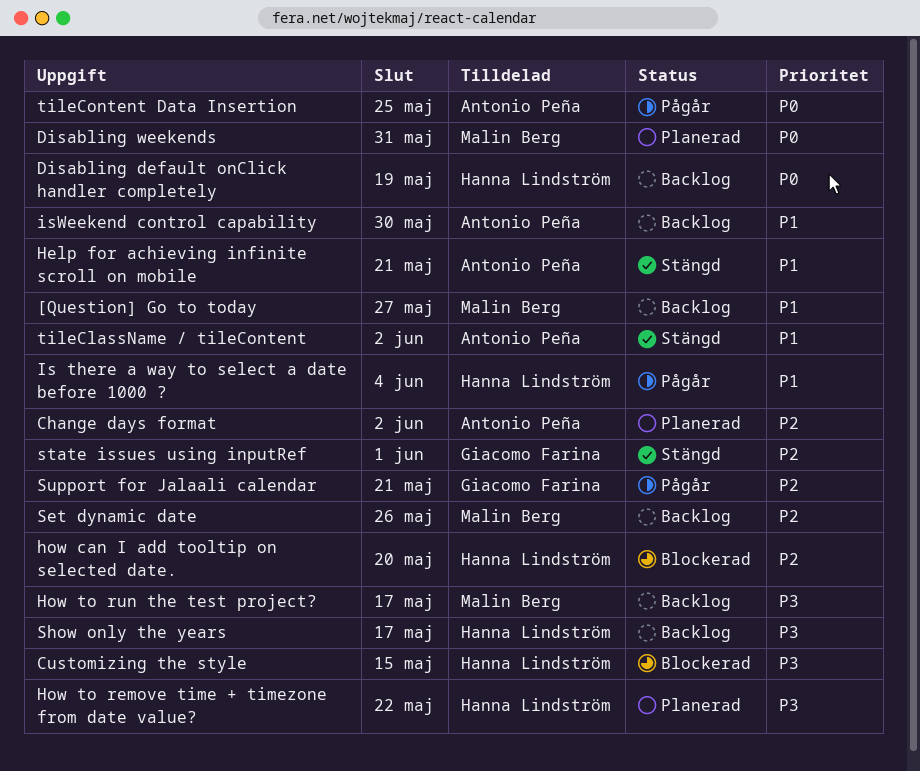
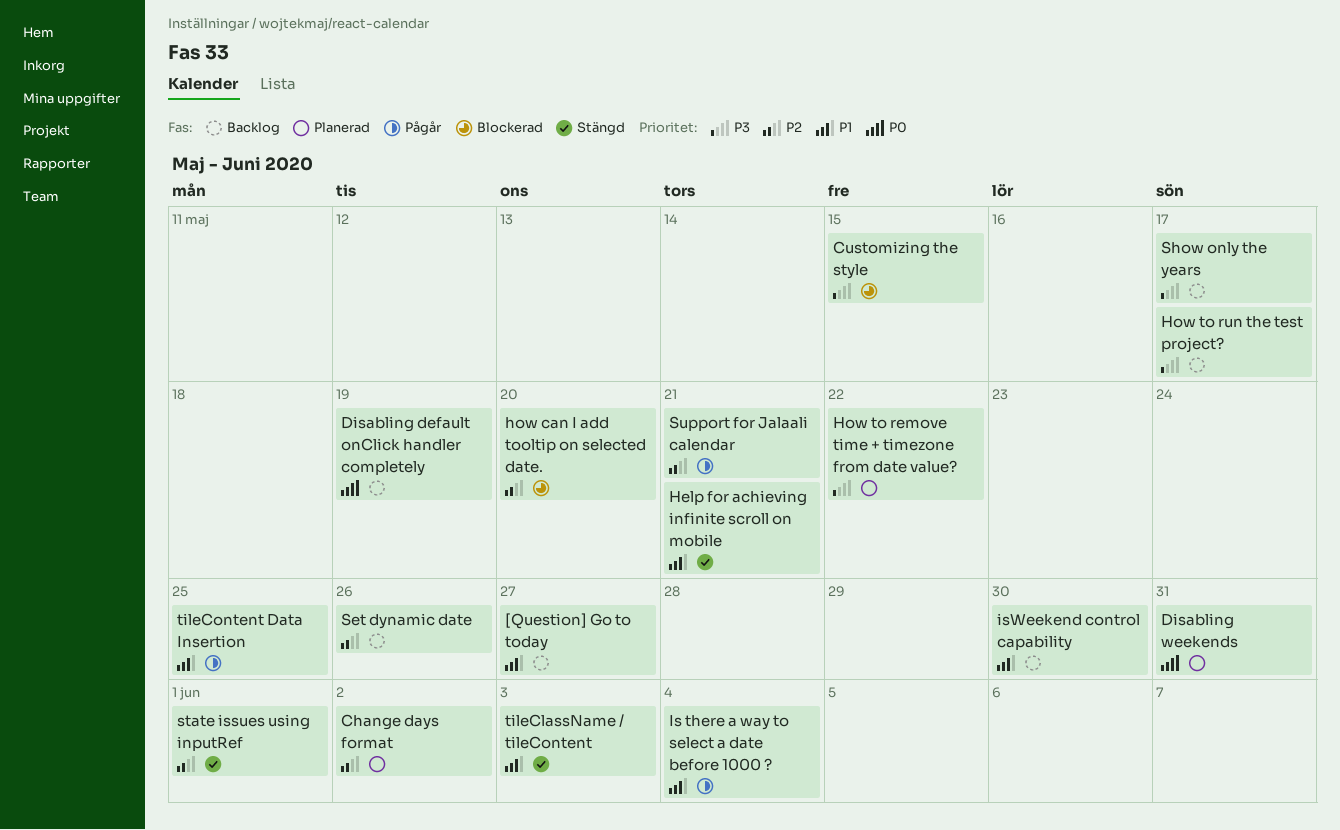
tileClassName / tileContent, due: Jun 2 -> Jun 3
tileContent Data Insertion, priority: P0 -> P1

